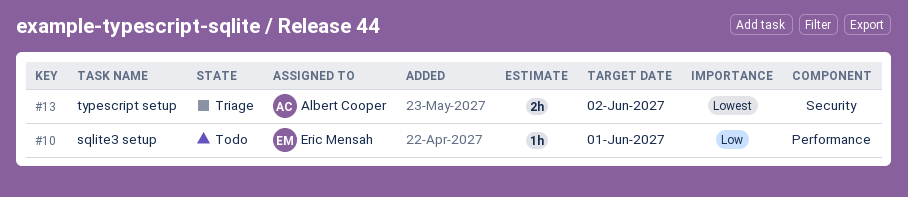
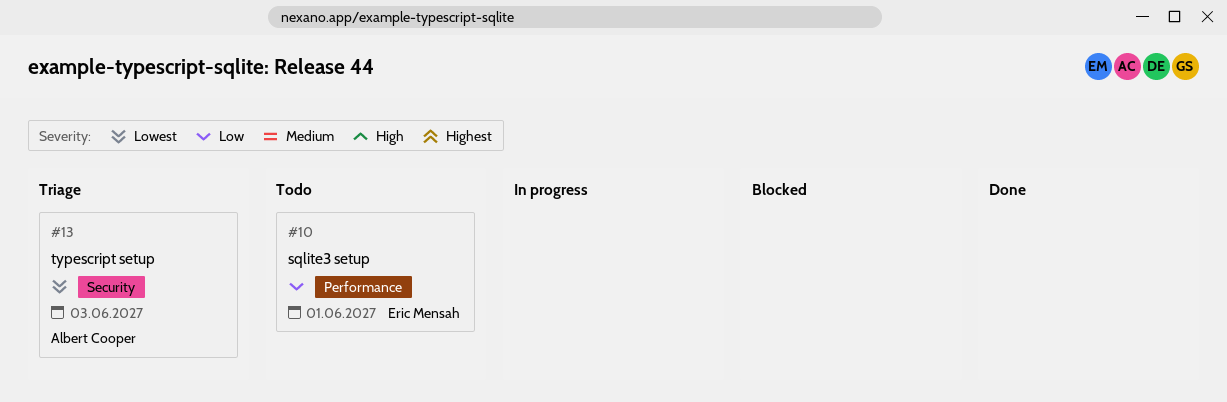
#13, due: Jun 2 -> Jun 3

